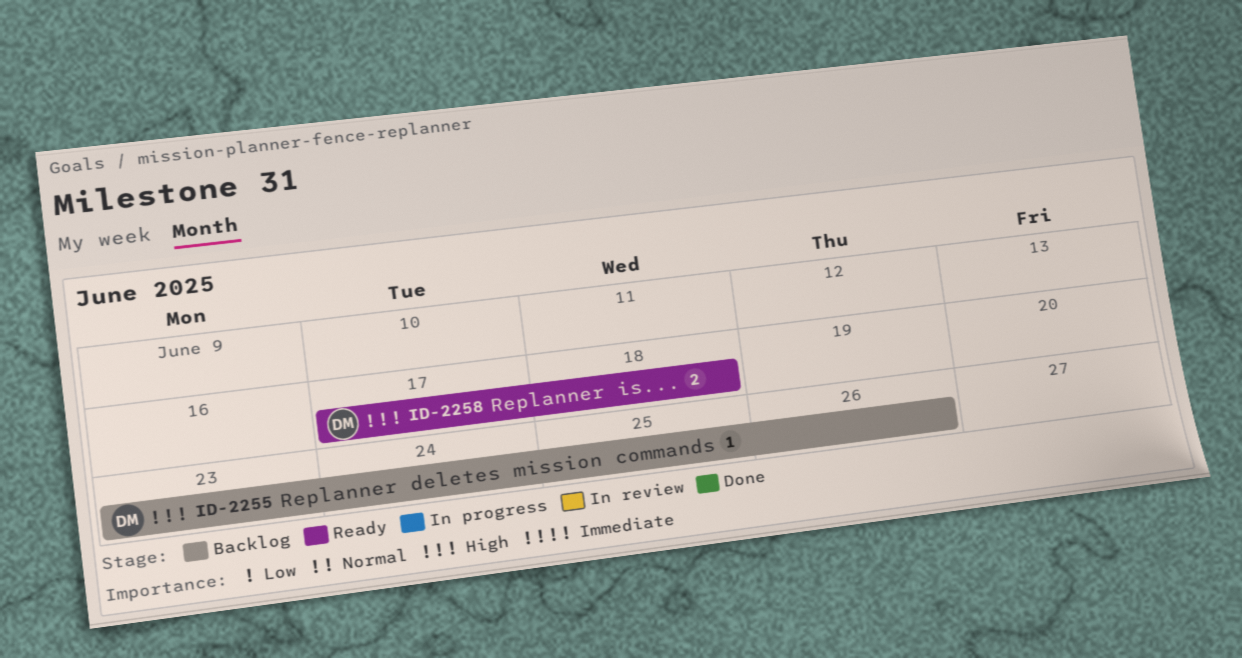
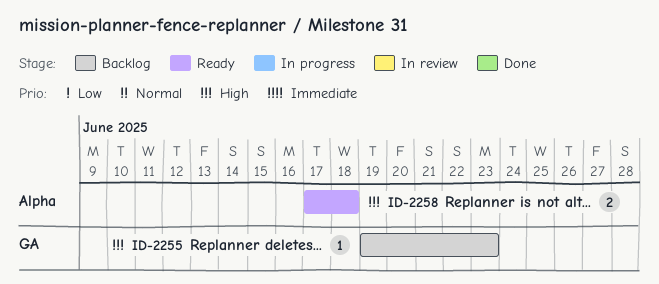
ID-2255, start: Jun 23 -> Jun 19
ID-2255, due: Jun 26 -> Jun 23

